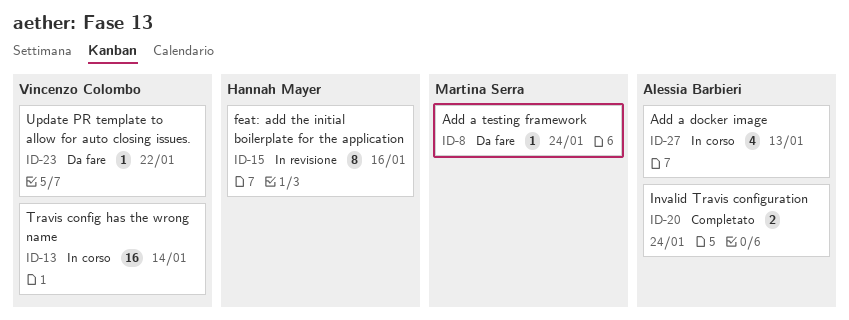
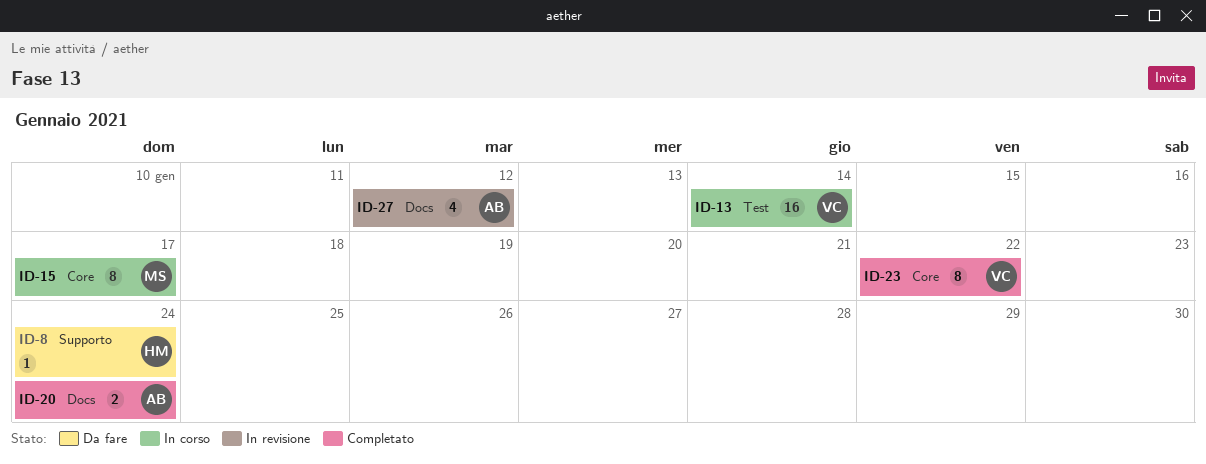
ID-8, owner: Martina Serra -> Hannah Mayer
ID-15, status: In revisione -> In corso
ID-15, owner: Hannah Mayer -> Martina Serra
ID-15, due: Jan 16 -> Jan 17
ID-23, status: Da fare -> Completato
ID-23, estimate: 1 -> 8
ID-27, status: In corso -> In revisione
ID-27, due: Jan 13 -> Jan 12

